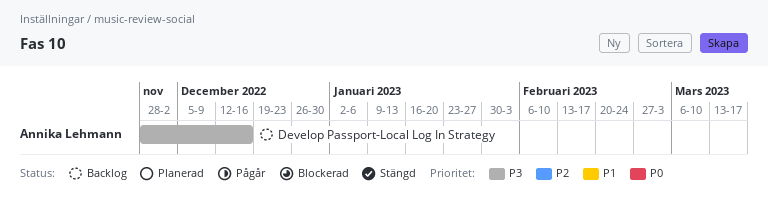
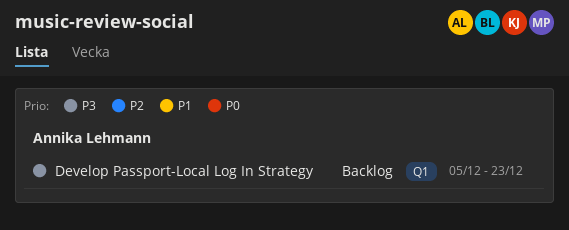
Develop Passport-Local Log In Strategy, start: Nov 28 -> Dec 5
Develop Passport-Local Log In Strategy, due: Dec 16 -> Dec 23

